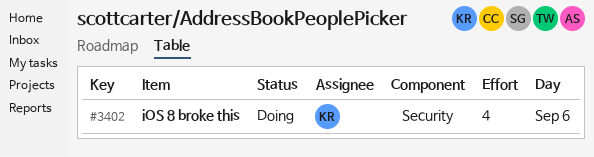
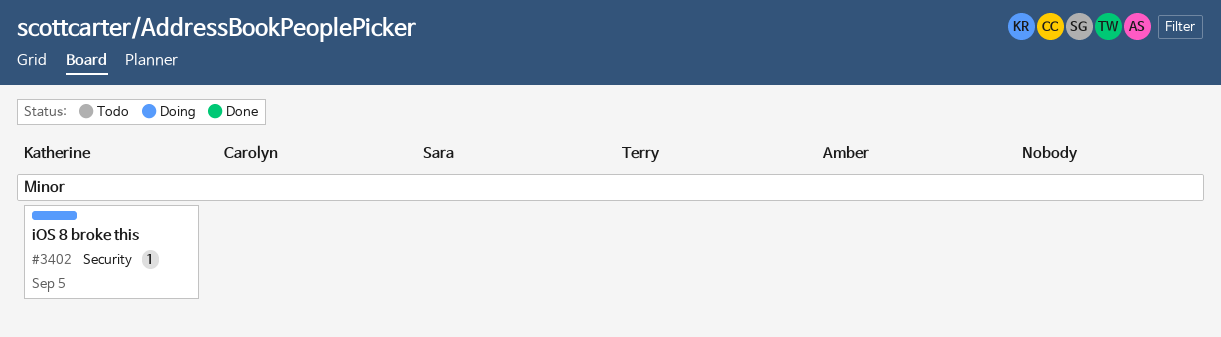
#3402, estimate: 4 -> 1
#3402, day: Sep 6 -> Sep 5

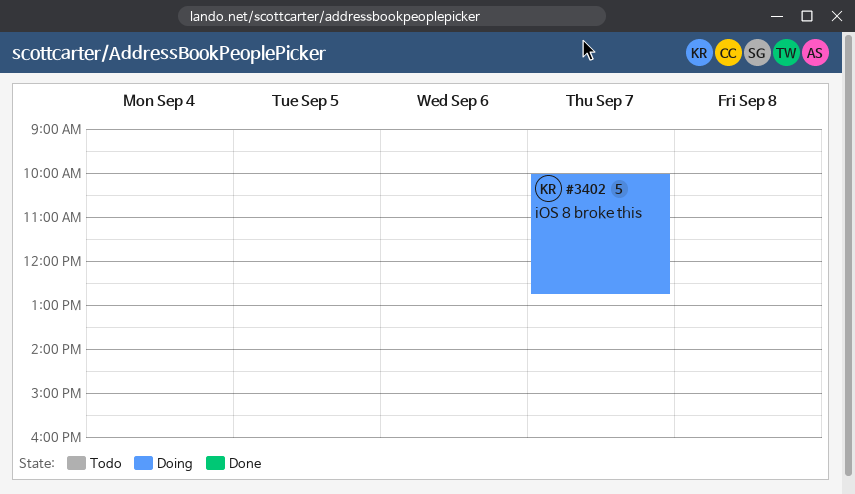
#3402, estimate: 1 -> 5
#3402, day: Sep 5 -> Sep 7

